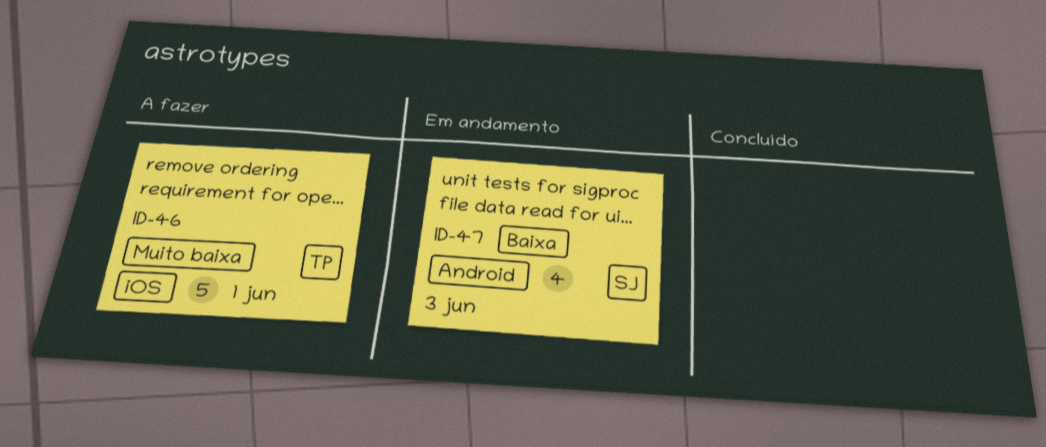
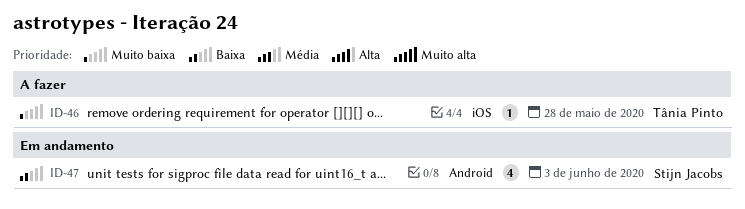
ID-46, estimate: 5 -> 1
ID-46, due: Jun 1 -> May 28

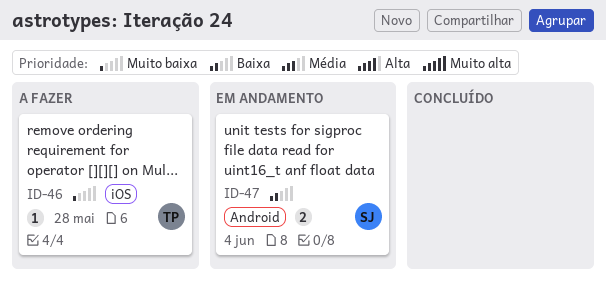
ID-47, estimate: 4 -> 2
ID-47, due: Jun 3 -> Jun 4

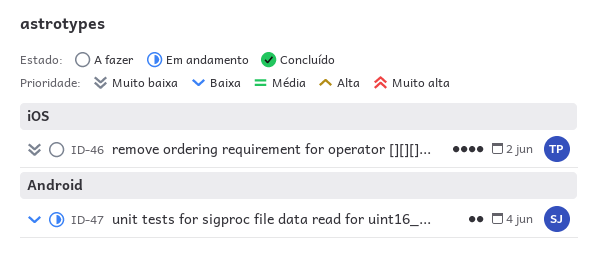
ID-46, estimate: 1 -> 4
ID-46, due: May 28 -> Jun 2

